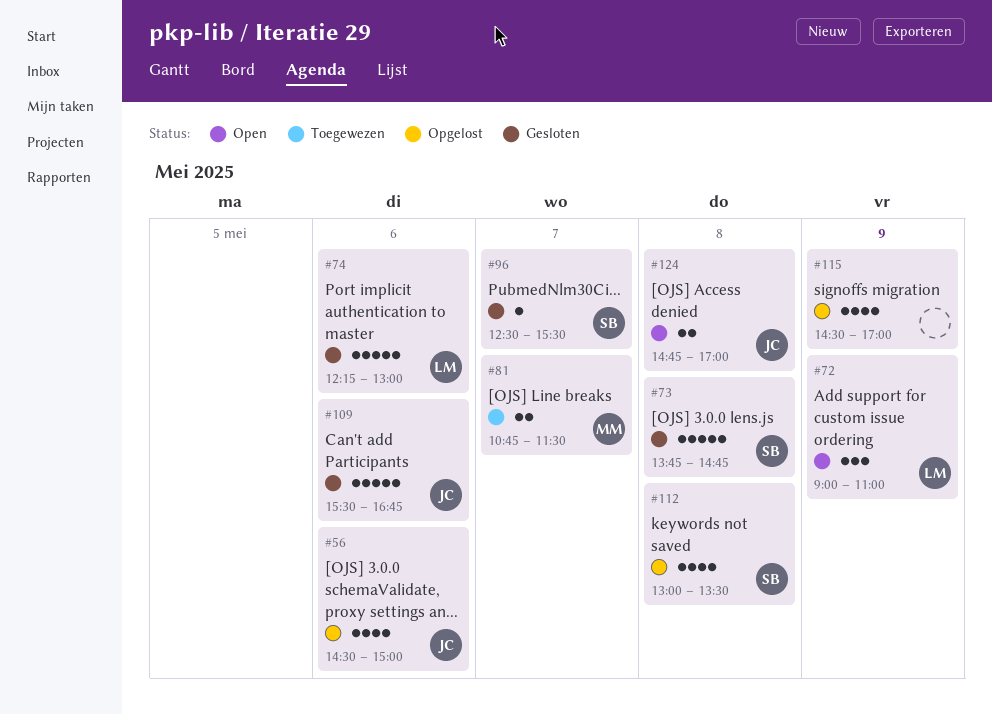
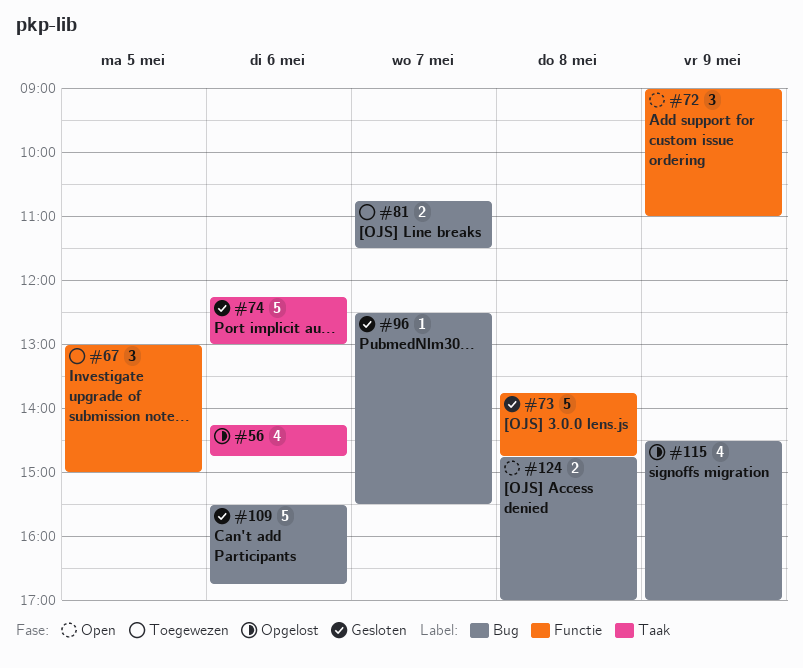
#56, begins: 14:30 -> 14:15
#56, ends: 15:00 -> 14:45
#67: none -> present
#112: present -> none

